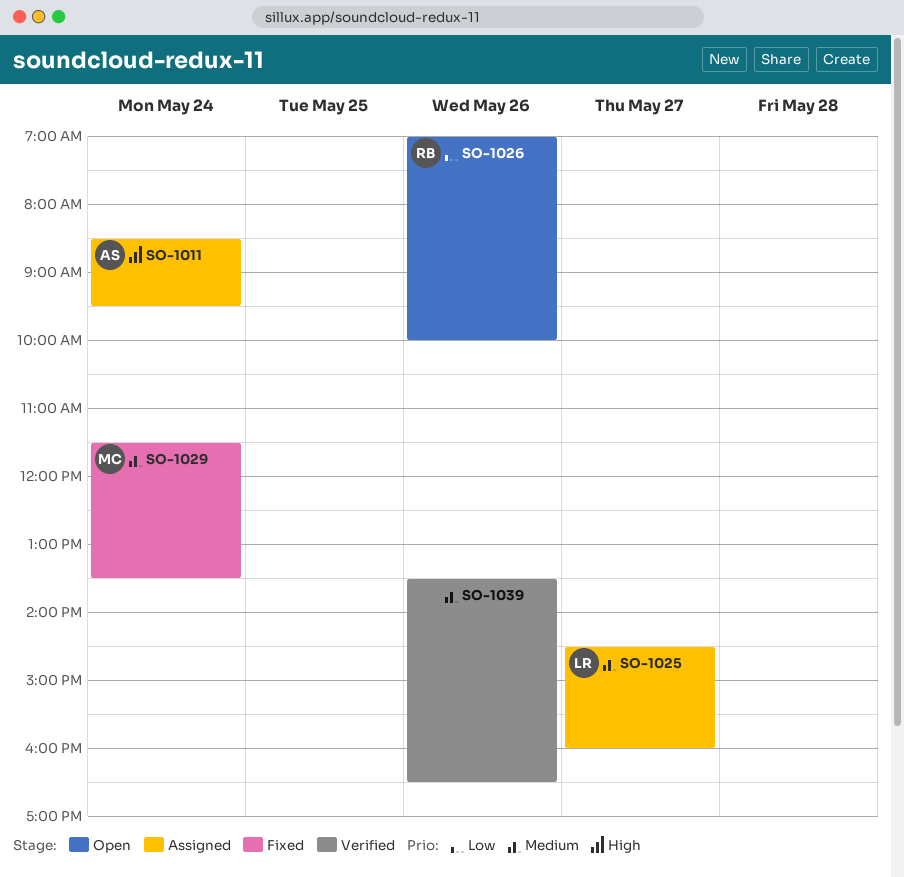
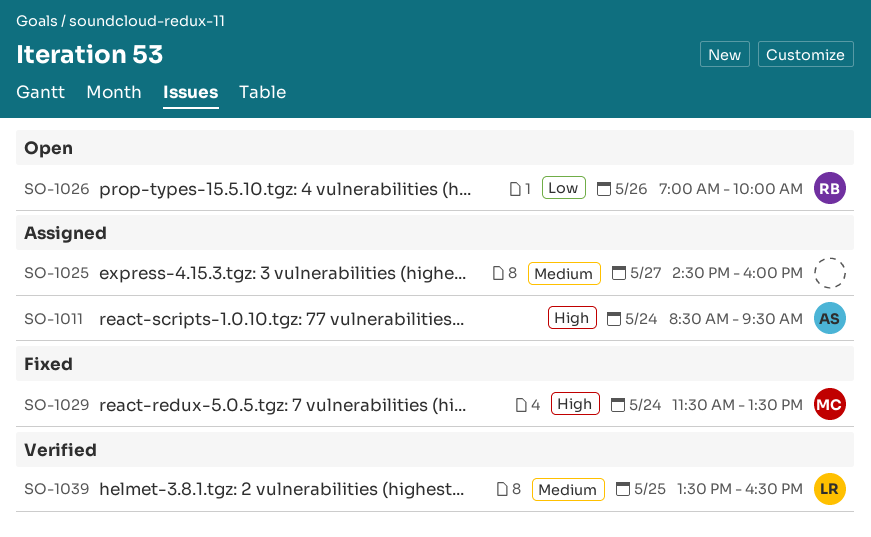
SO-1025, owner: LR -> none
SO-1029, priority: Medium -> High
SO-1039, owner: none -> LR
SO-1039, day: May 26 -> May 25

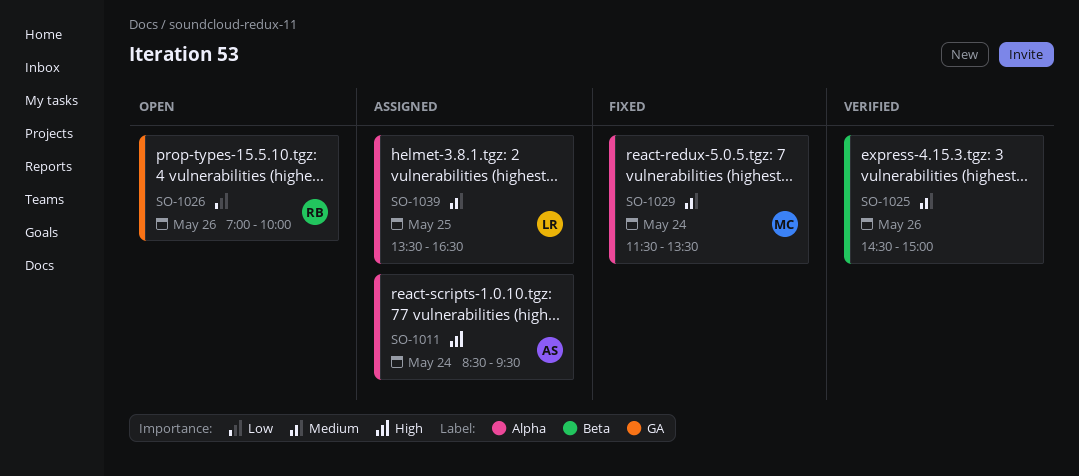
SO-1025, status: Assigned -> Verified
SO-1025, day: May 27 -> May 26
SO-1025, ends: 16:00 -> 15:00
SO-1029, priority: High -> Medium
SO-1039, status: Verified -> Assigned

